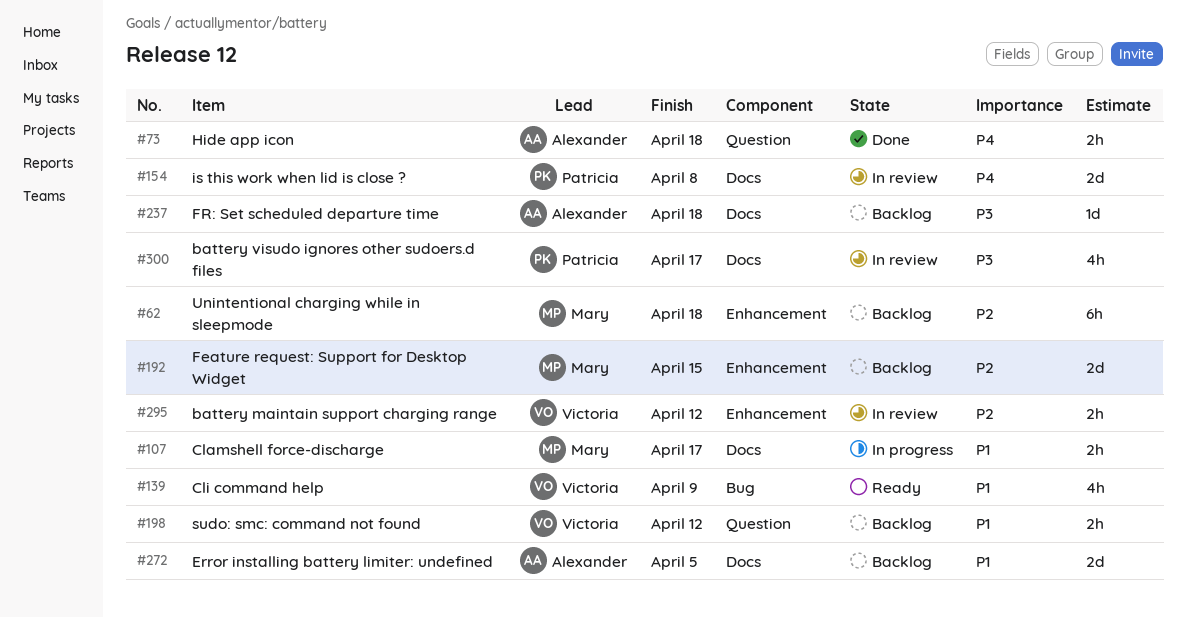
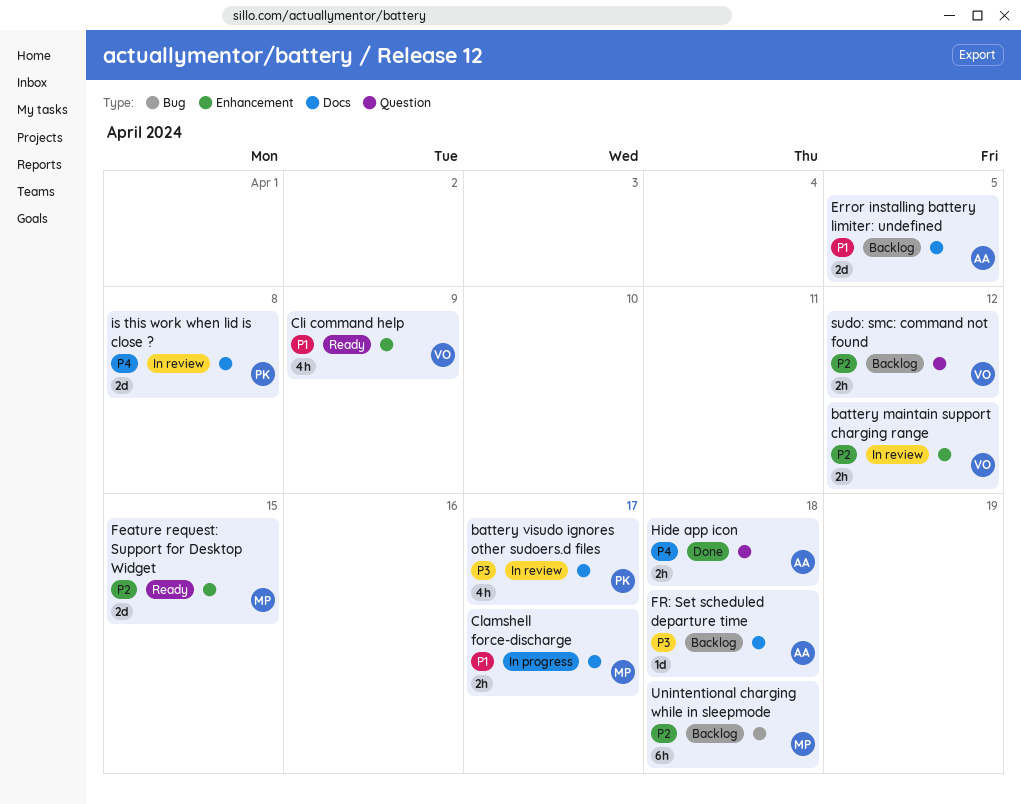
Cli command help, label: Bug -> Enhancement
Feature request: Support for Desktop Widget, status: Backlog -> Ready
sudo: smc: command not found, priority: P1 -> P2
Unintentional charging while in sleepmode, label: Enhancement -> Bug

